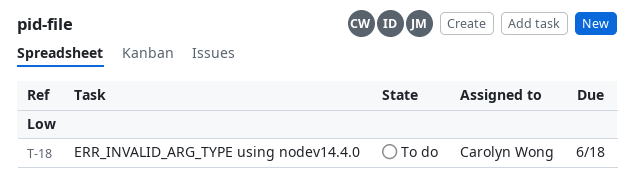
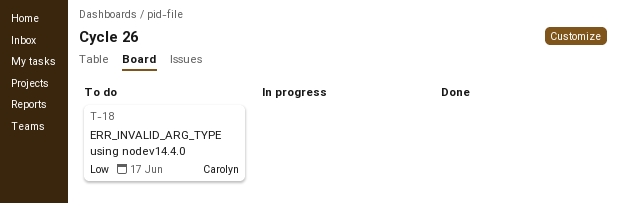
T-18, due: Jun 18 -> Jun 17

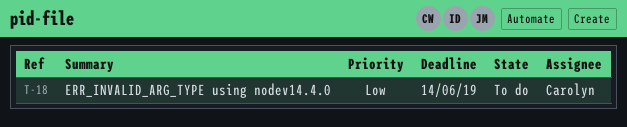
T-18, due: Jun 17 -> Jun 14

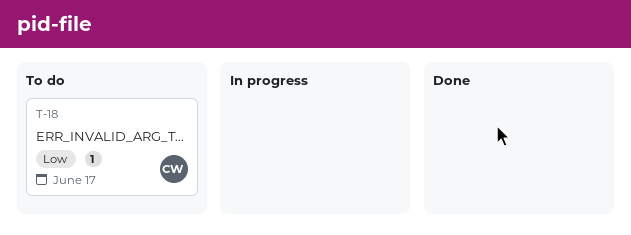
T-18, due: Jun 14 -> Jun 17

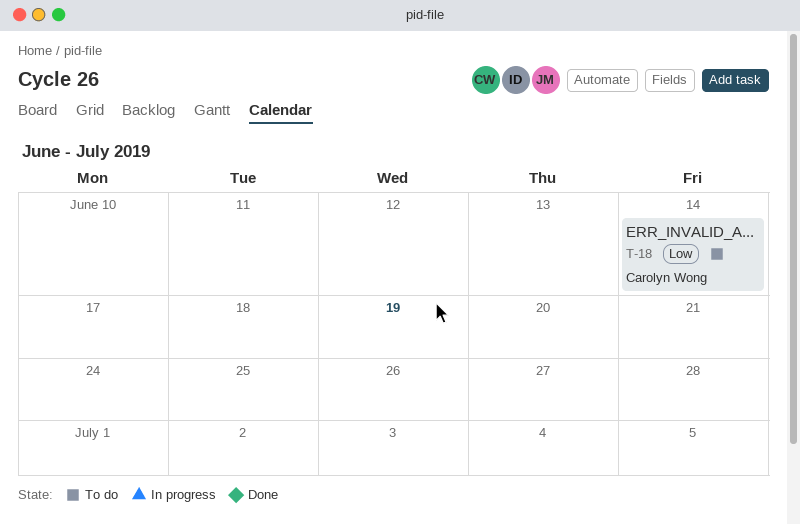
T-18, due: Jun 17 -> Jun 14

